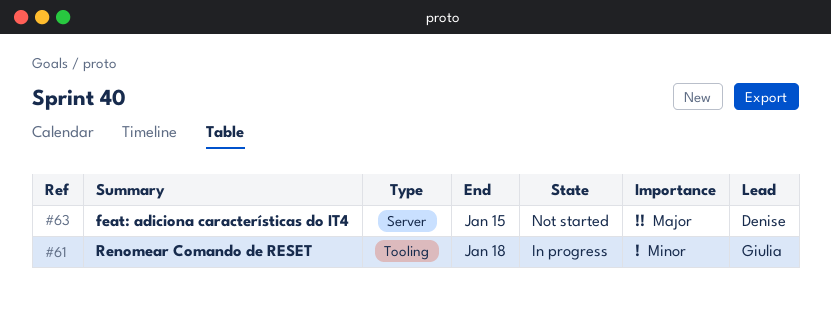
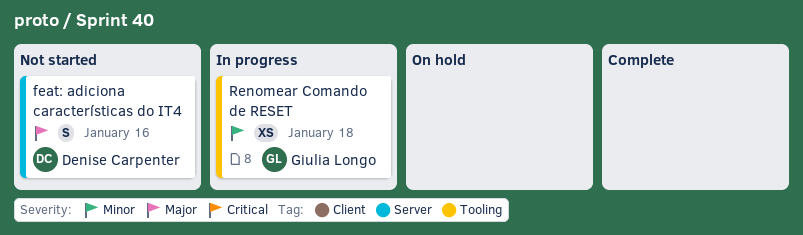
feat: adiciona características do IT4, due: Jan 15 -> Jan 16

